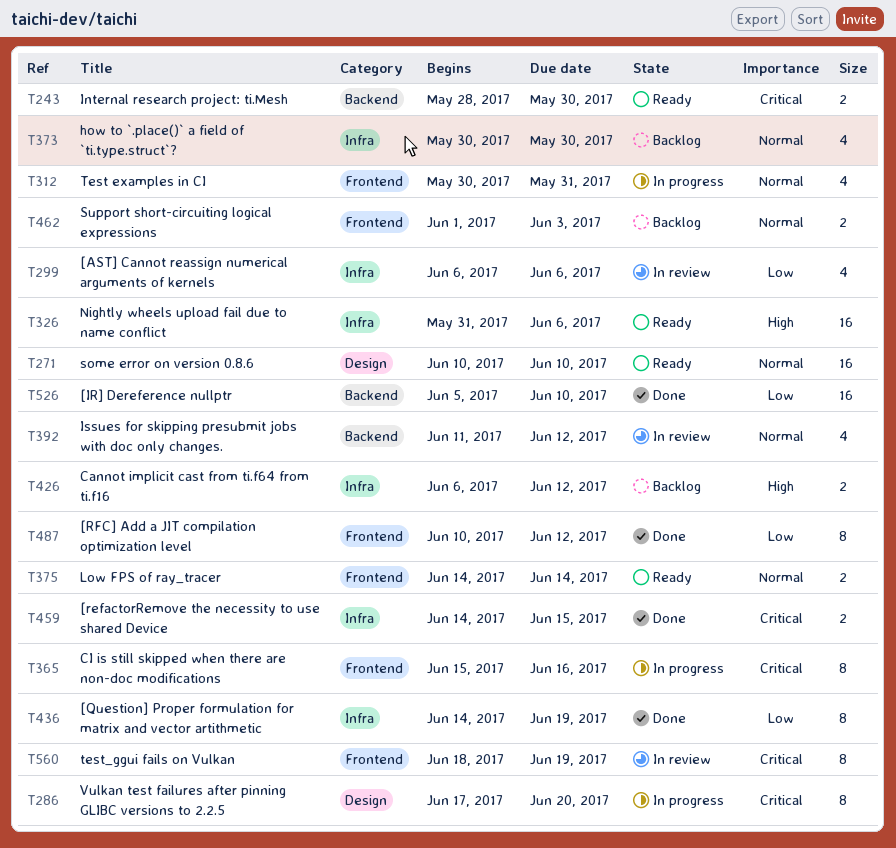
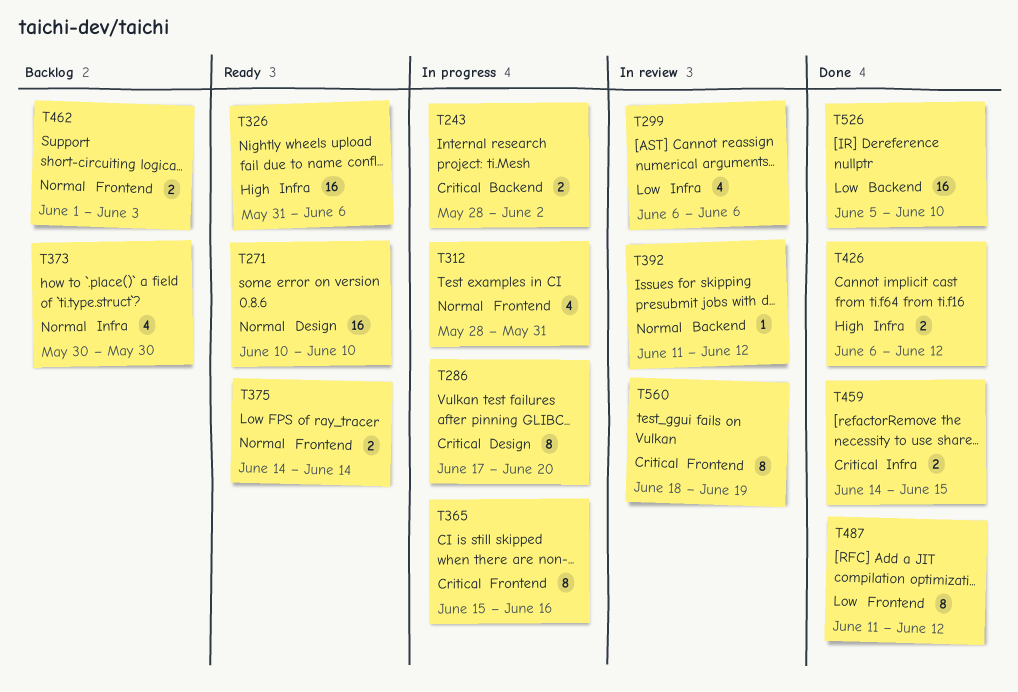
T243, status: Ready -> In progress
T243, due: May 30 -> Jun 2
T312, start: May 30 -> May 28
T392, estimate: 4 -> 1
T426, status: Backlog -> Done
T436: present -> none
T487, start: Jun 10 -> Jun 11

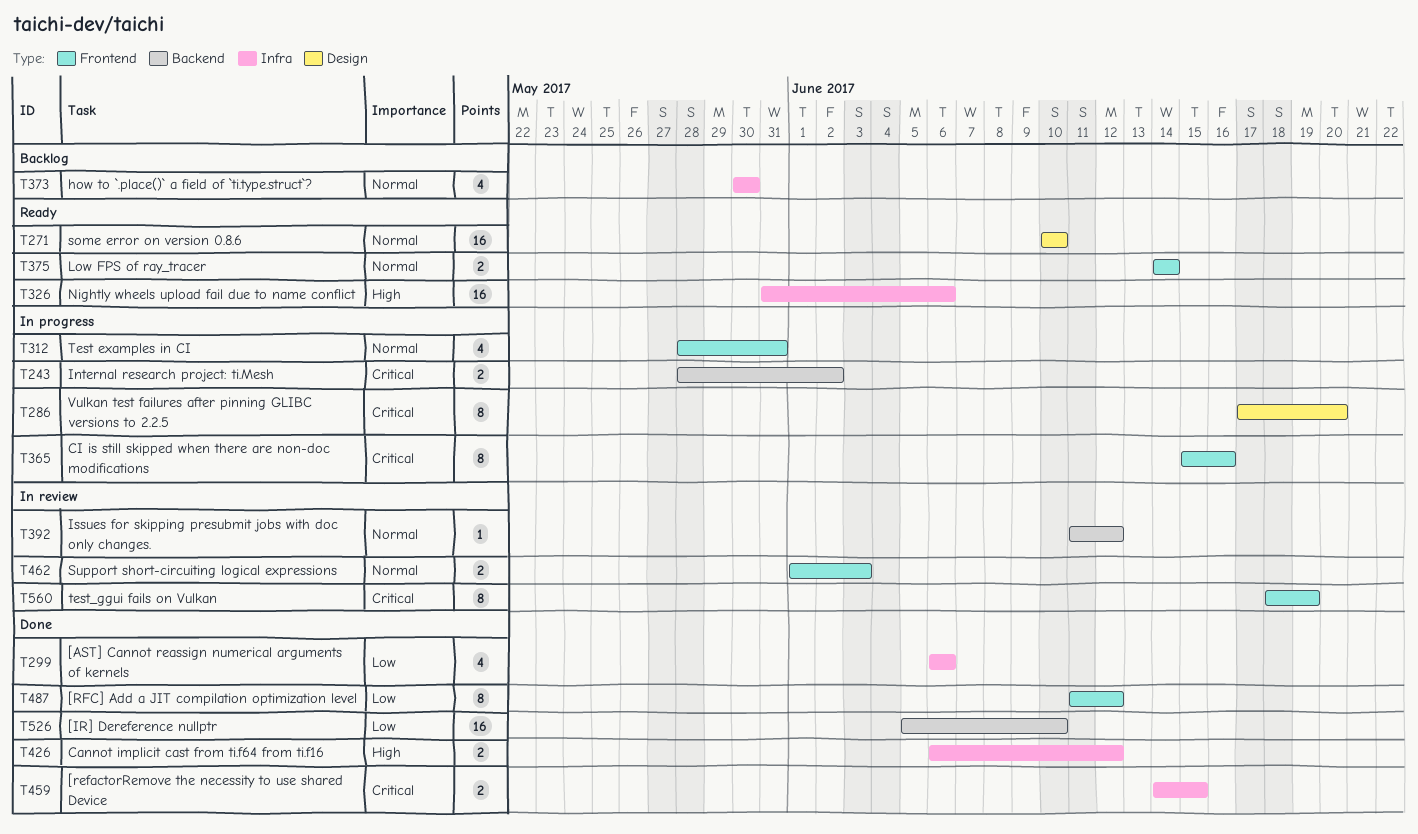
T299, status: In review -> Done
T462, status: Backlog -> In review

